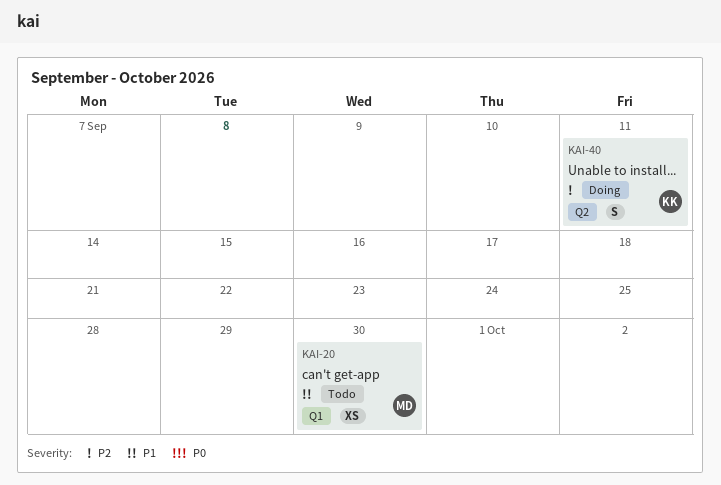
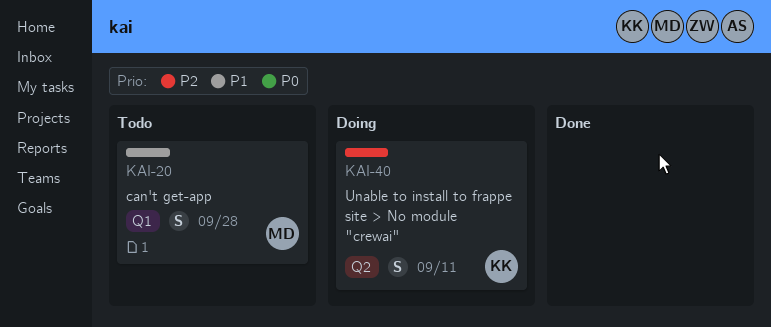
KAI-20, estimate: XS -> S
KAI-20, due: Sep 30 -> Sep 28

